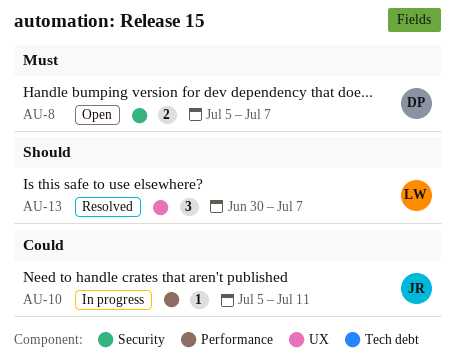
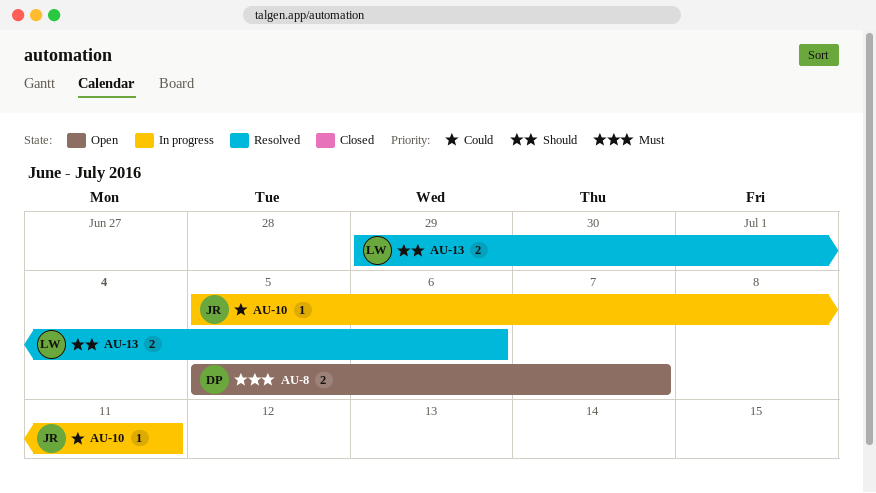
AU-13, estimate: 3 -> 2
AU-13, start: Jun 30 -> Jun 29
AU-13, due: Jul 7 -> Jul 6

